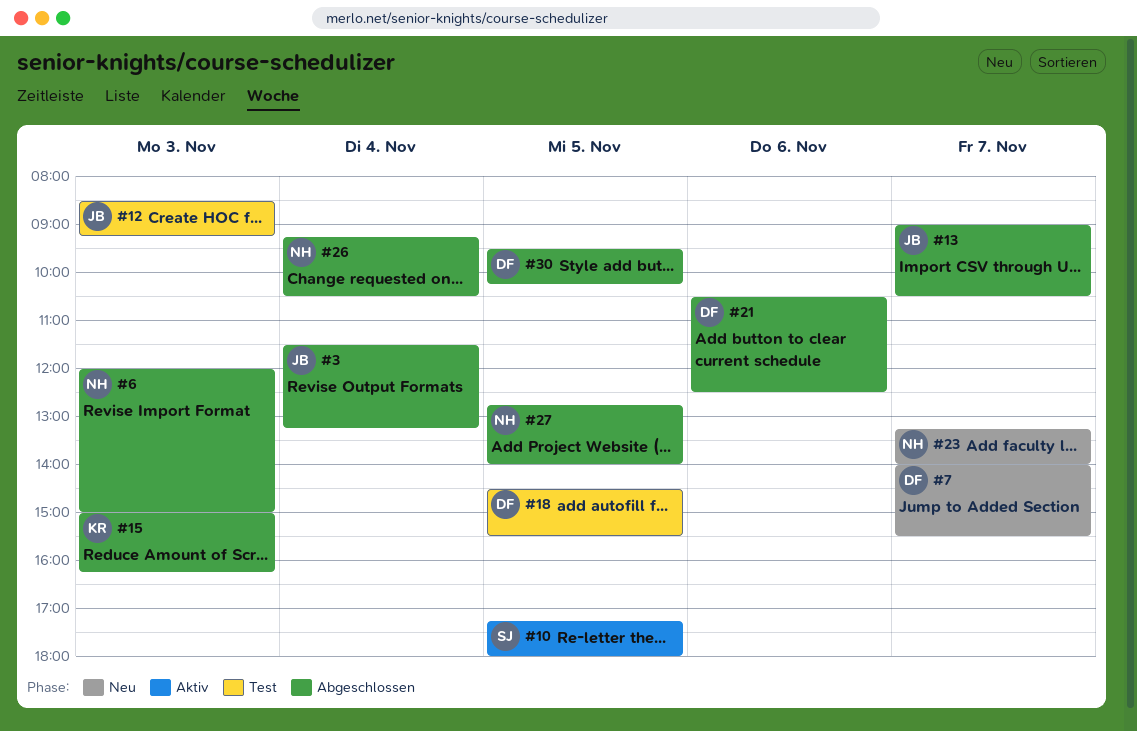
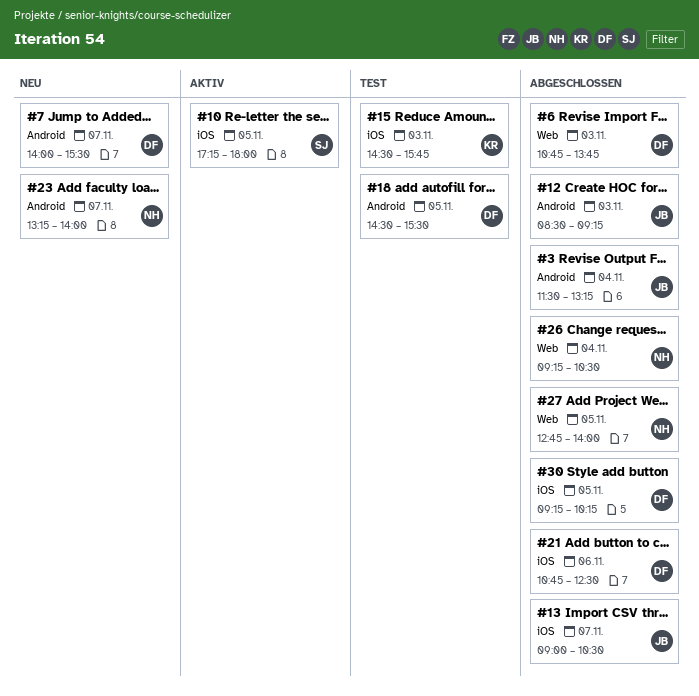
#6, owner: NH -> DF
#6, begins: 12:00 -> 10:45
#6, ends: 15:00 -> 13:45
#12, status: Test -> Abgeschlossen
#15, status: Abgeschlossen -> Test
#15, begins: 15:00 -> 14:30
#15, ends: 16:15 -> 15:45
#21, begins: 10:30 -> 10:45
#30, begins: 09:30 -> 09:15

